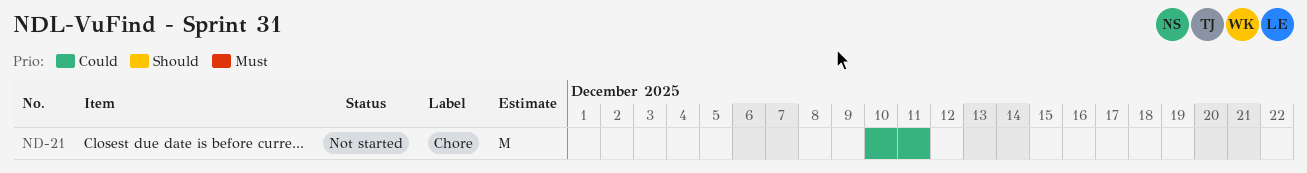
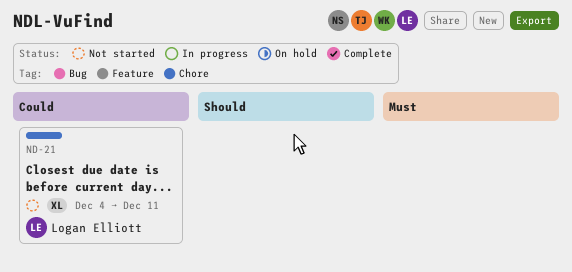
ND-21, estimate: M -> XL
ND-21, start: Dec 10 -> Dec 4

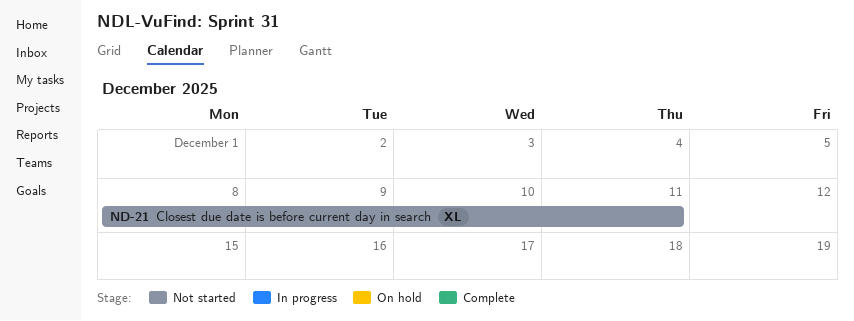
ND-21, start: Dec 4 -> Dec 8

